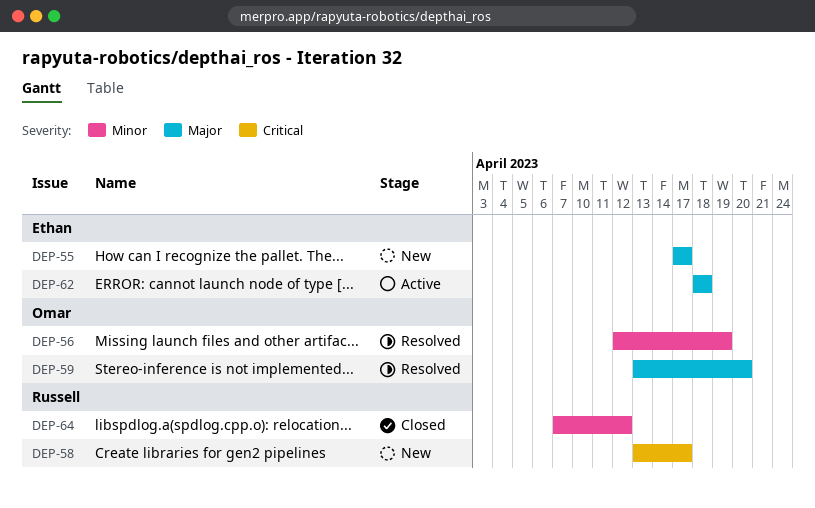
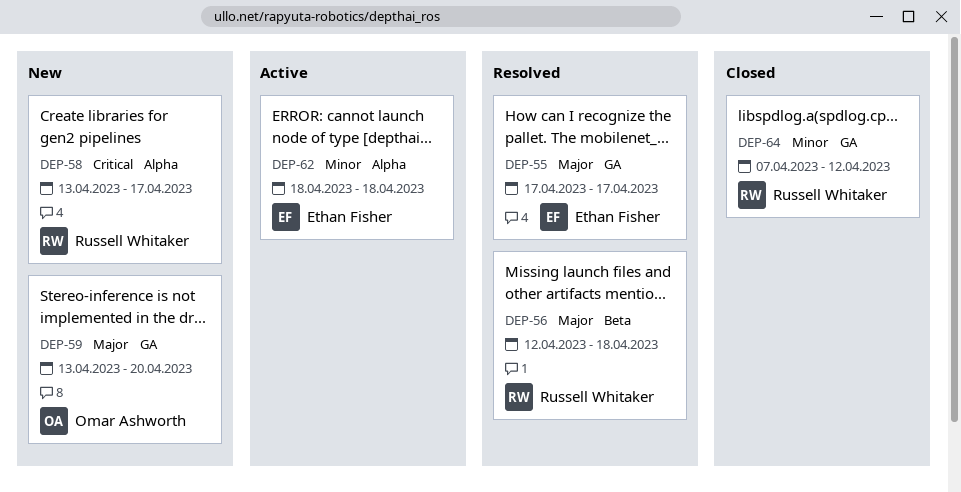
DEP-55, status: New -> Resolved
DEP-56, owner: Omar Ashworth -> Russell Whitaker
DEP-56, priority: Minor -> Major
DEP-56, due: Apr 19 -> Apr 18
DEP-59, status: Resolved -> New
DEP-62, priority: Major -> Minor

